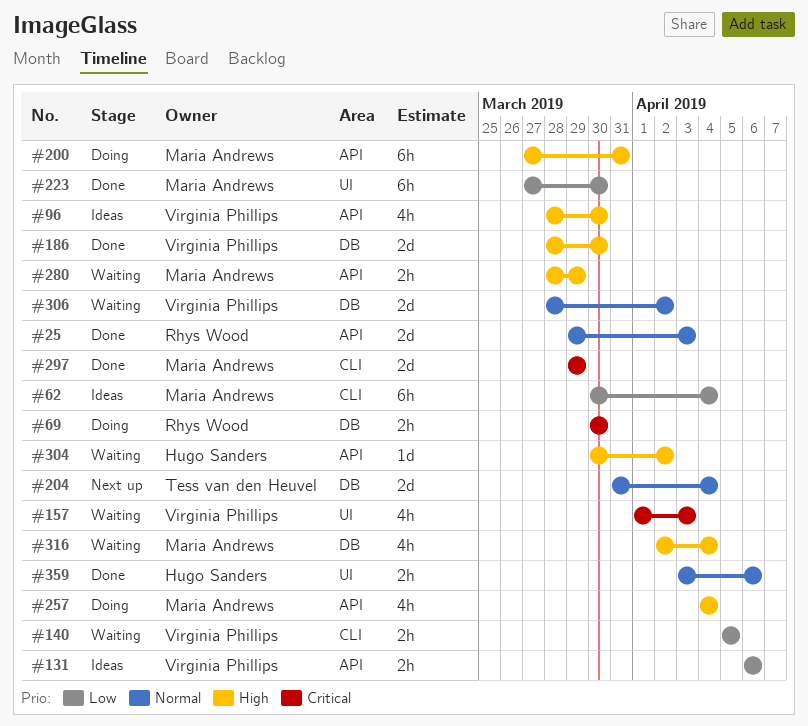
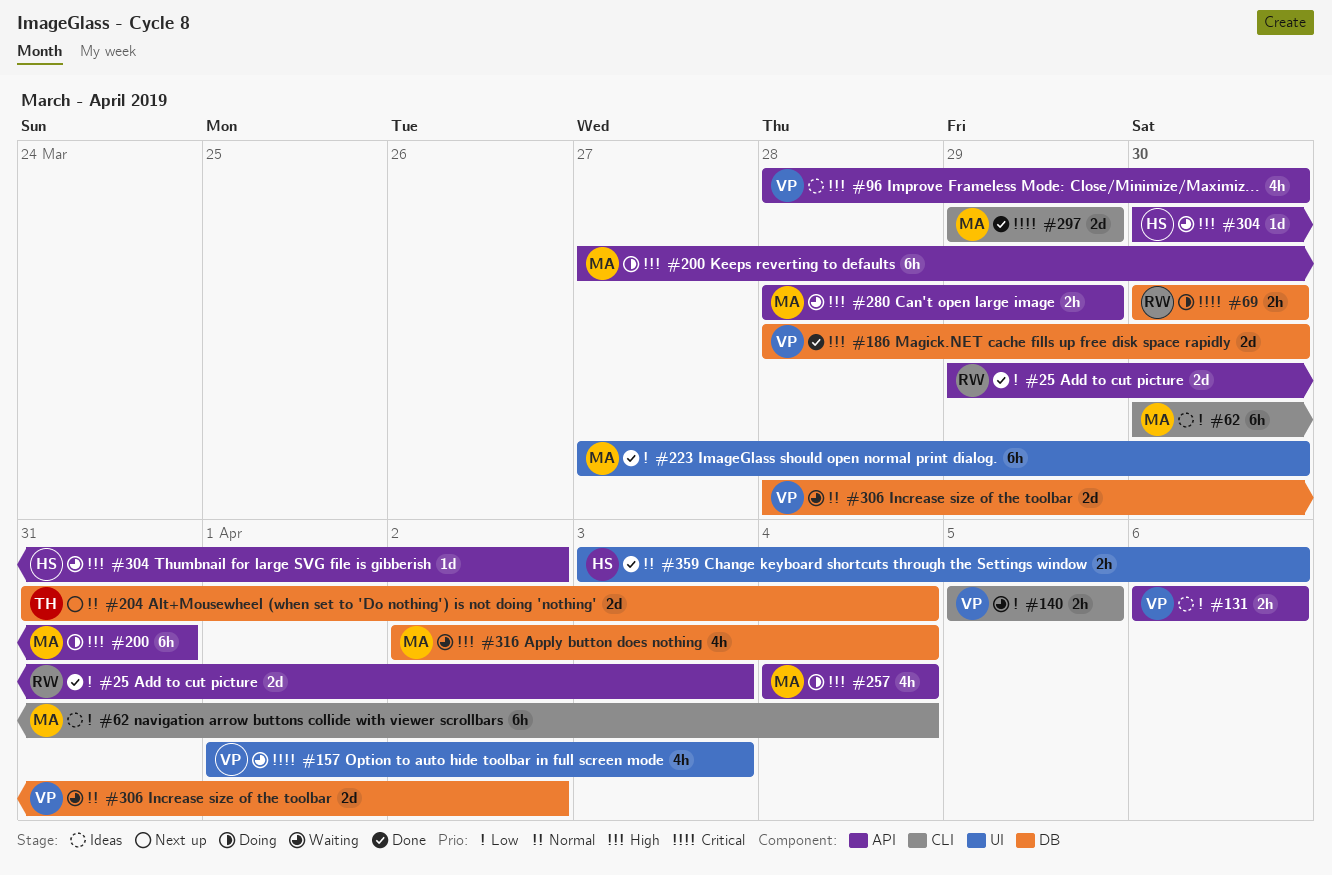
#25, priority: Normal -> Low

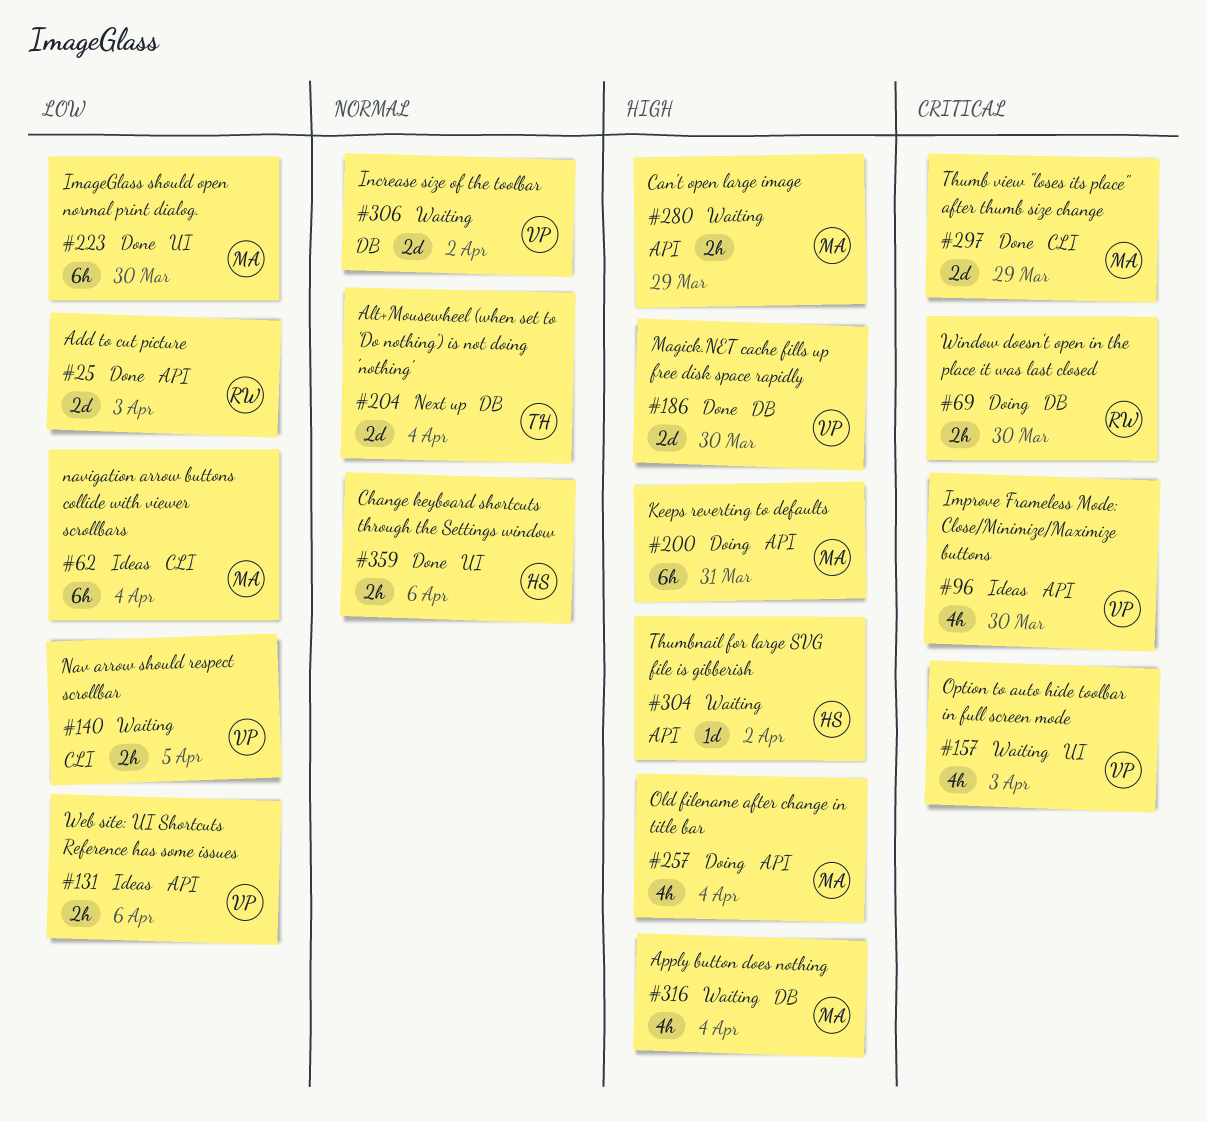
#96, priority: High -> Critical

